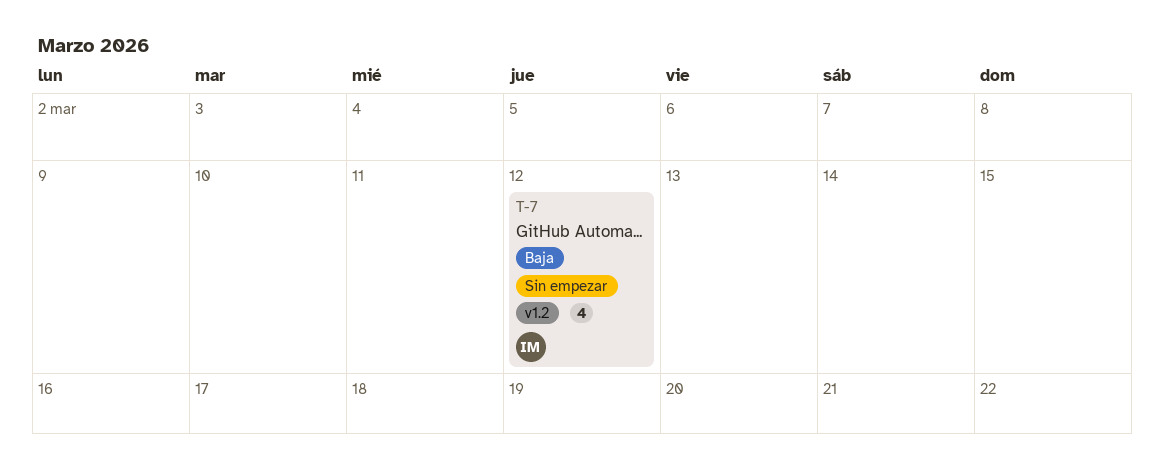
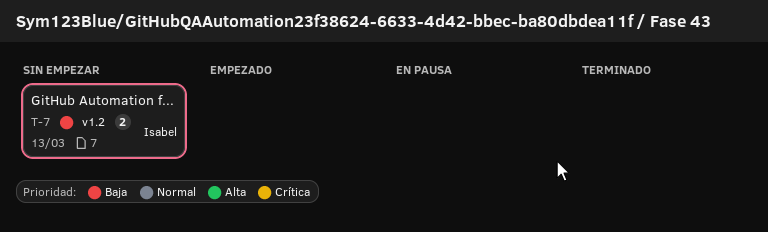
T-7, estimate: 4 -> 2
T-7, due: Mar 12 -> Mar 13

